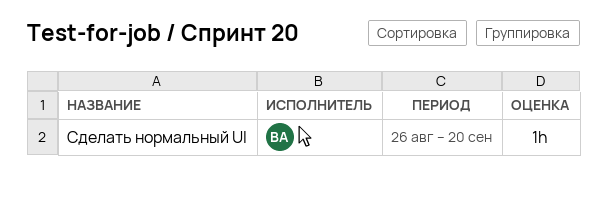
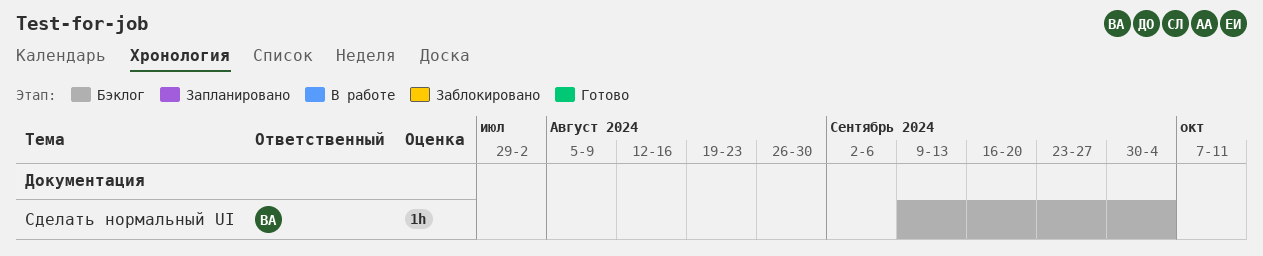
Сделать нормальный UI, start: Aug 26 -> Sep 9
Сделать нормальный UI, due: Sep 20 -> Oct 4

